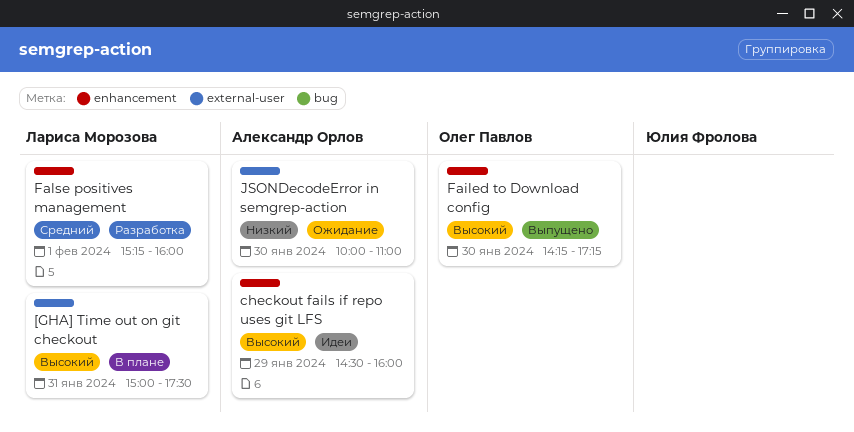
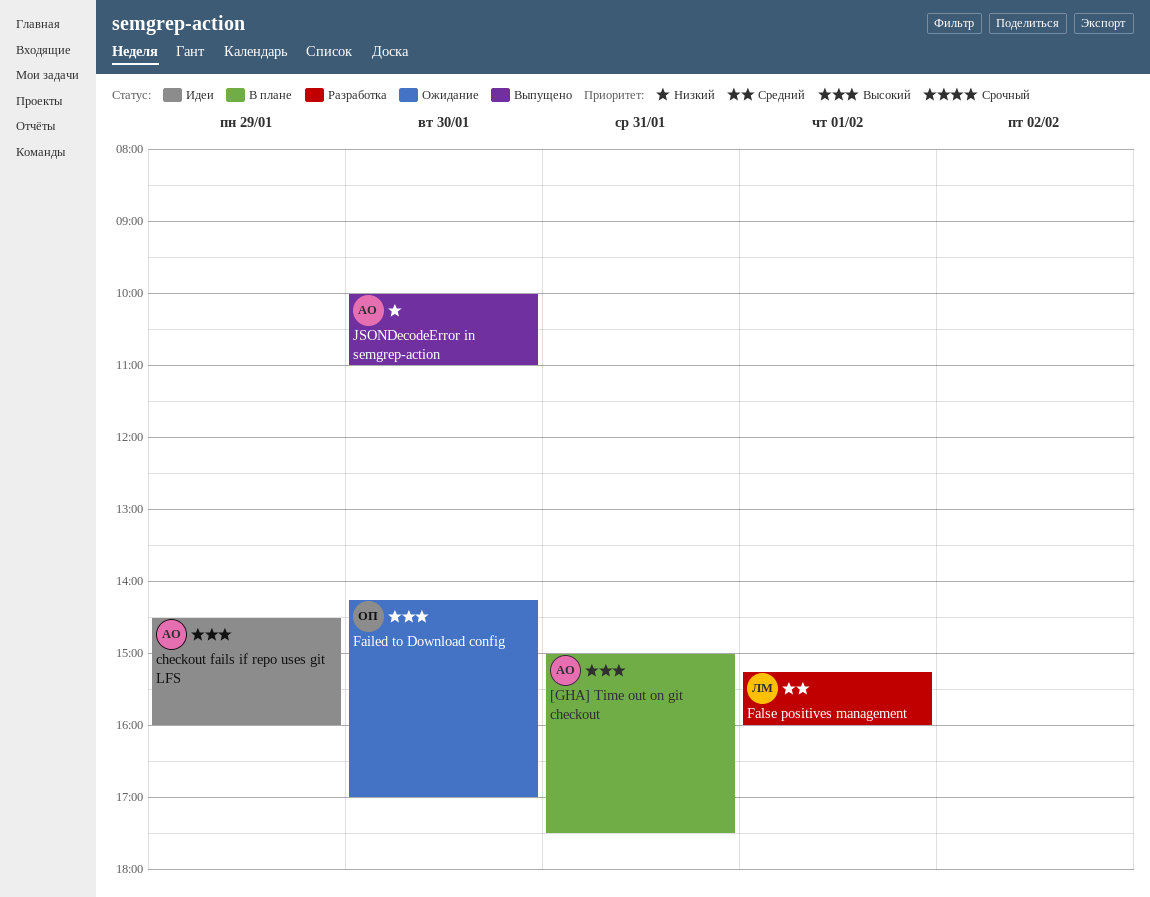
[GHA] Time out on git checkout, owner: Лариса Морозова -> Александр Орлов
Failed to Download config, status: Выпущено -> Ожидание
Failed to Download config, ends: 17:15 -> 17:00
JSONDecodeError in semgrep-action, status: Ожидание -> Выпущено

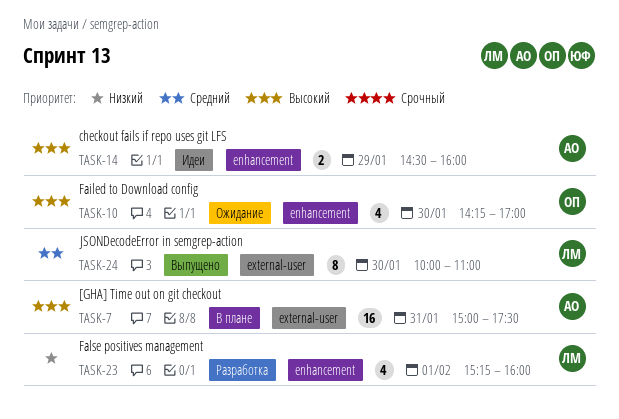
False positives management, priority: Средний -> Низкий
JSONDecodeError in semgrep-action, owner: АО -> ЛМ
JSONDecodeError in semgrep-action, priority: Низкий -> Средний

